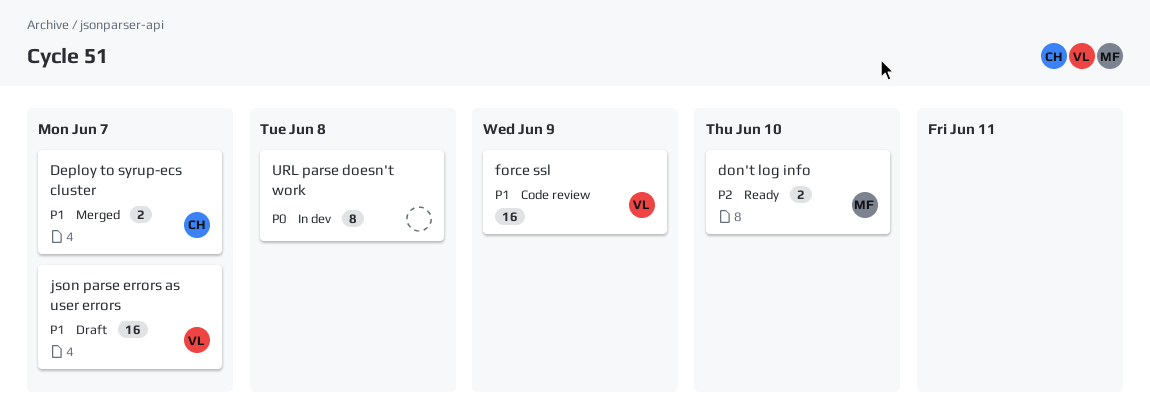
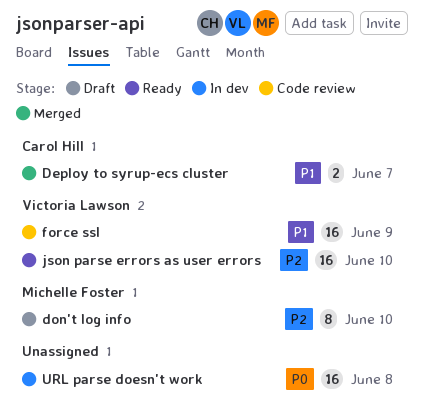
don't log info, status: Ready -> Draft
don't log info, estimate: 2 -> 8
json parse errors as user errors, status: Draft -> Ready
json parse errors as user errors, priority: P1 -> P2
json parse errors as user errors, due: Jun 7 -> Jun 10
URL parse doesn't work, estimate: 8 -> 16

